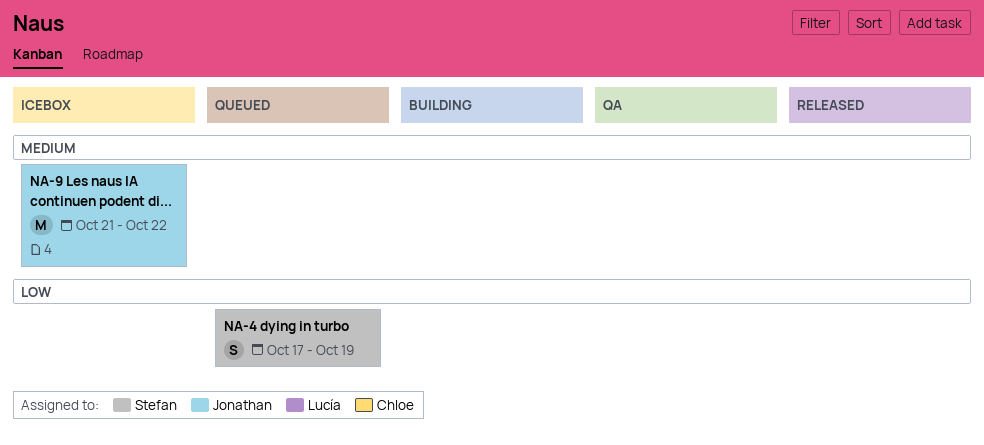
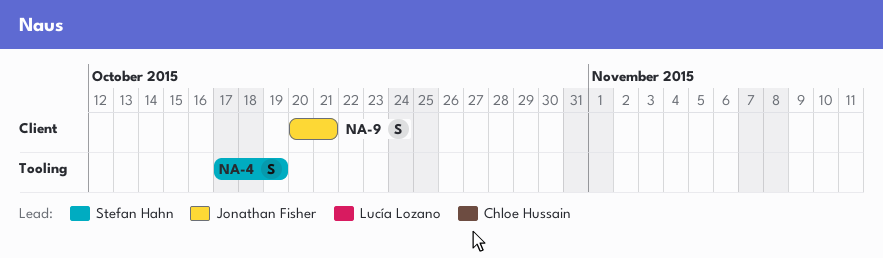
NA-9, estimate: M -> S
NA-9, start: Oct 21 -> Oct 20
NA-9, due: Oct 22 -> Oct 21

